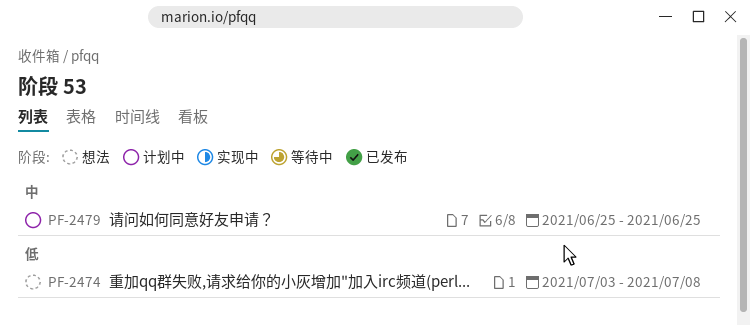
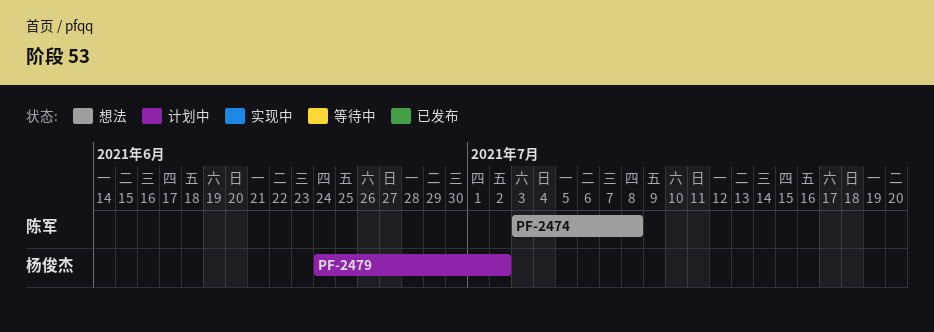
PF-2479, start: Jun 25 -> Jun 24
PF-2479, due: Jun 25 -> Jul 2

